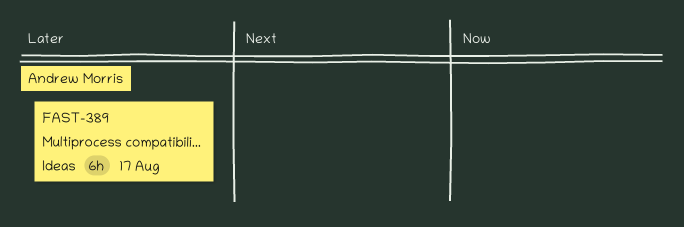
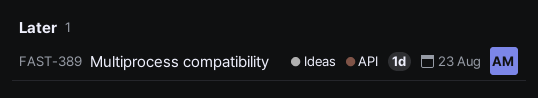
FAST-389, estimate: 6h -> 1d
FAST-389, due: Aug 17 -> Aug 23

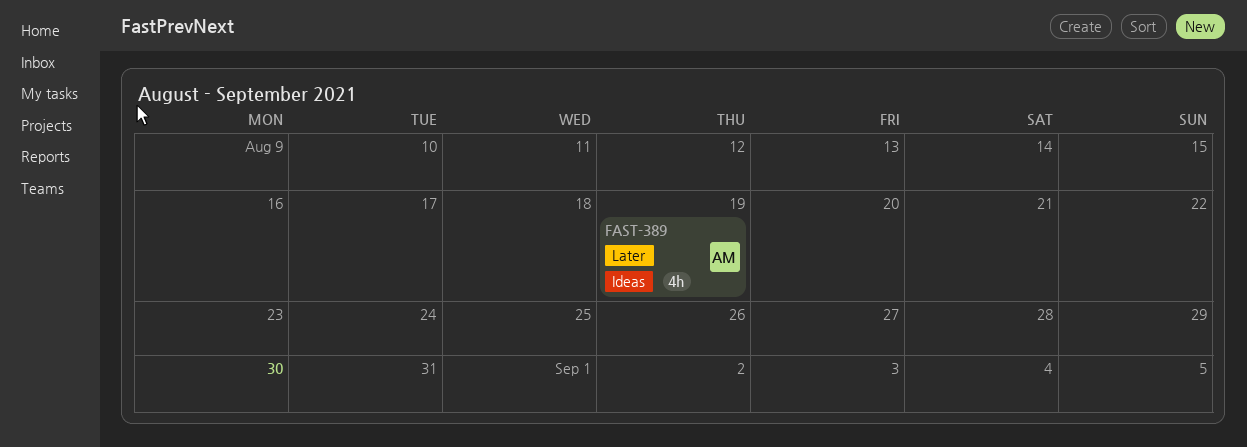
FAST-389, estimate: 1d -> 4h
FAST-389, due: Aug 23 -> Aug 19

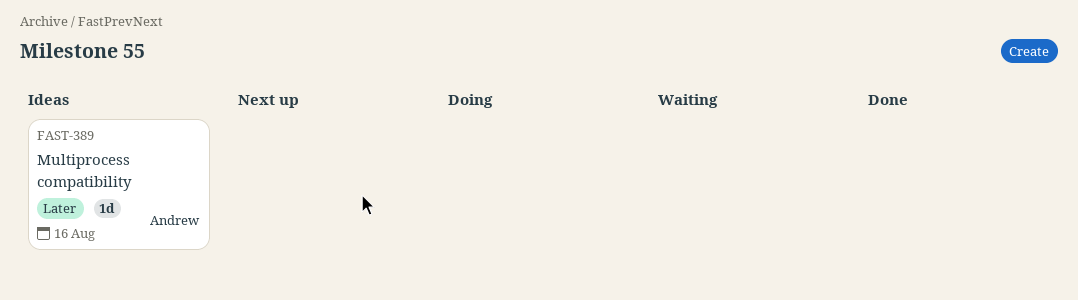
FAST-389, estimate: 4h -> 1d
FAST-389, due: Aug 19 -> Aug 16

